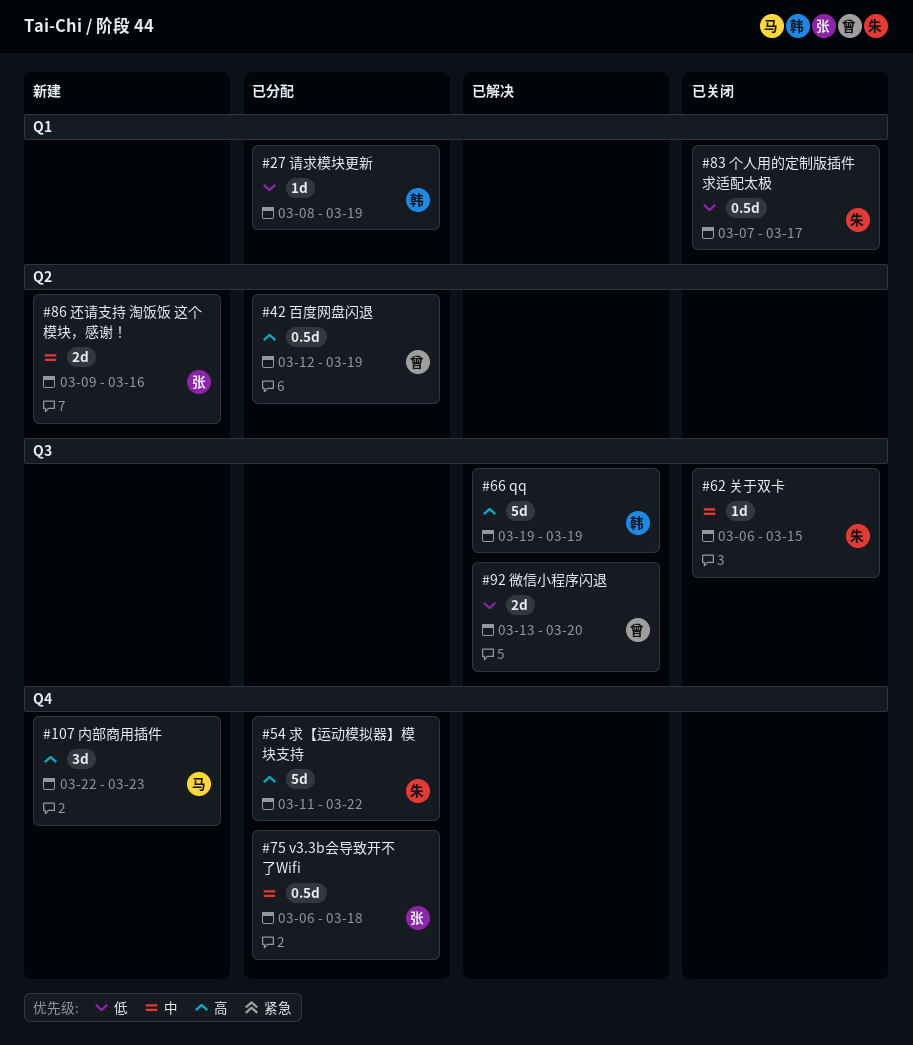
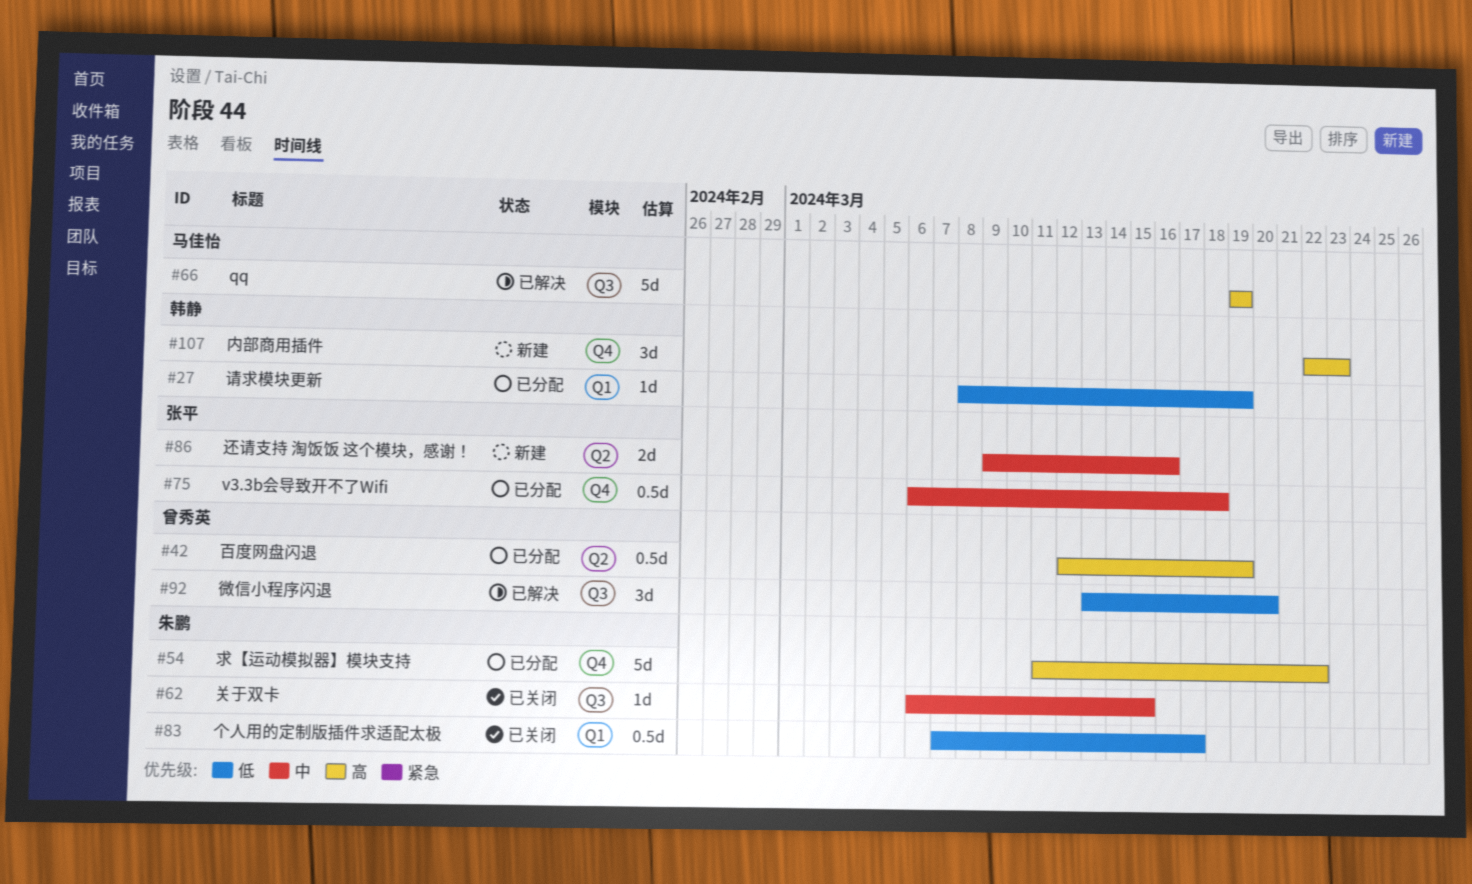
#66, owner: 韩静 -> 马佳怡
#92, estimate: 2d -> 3d
#107, owner: 马佳怡 -> 韩静

